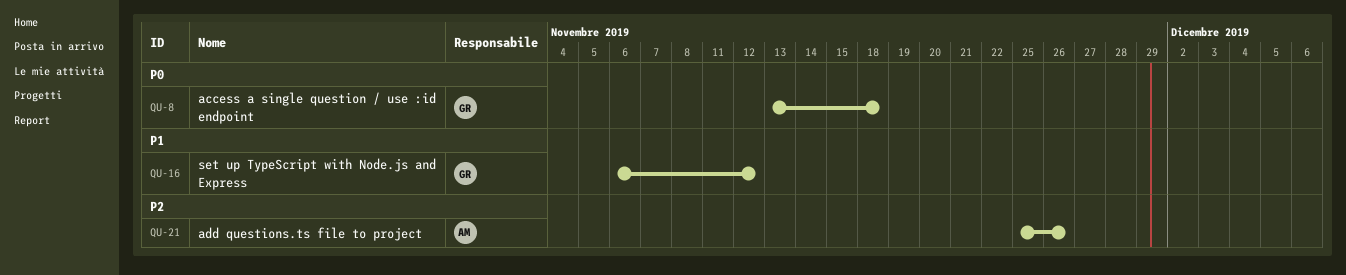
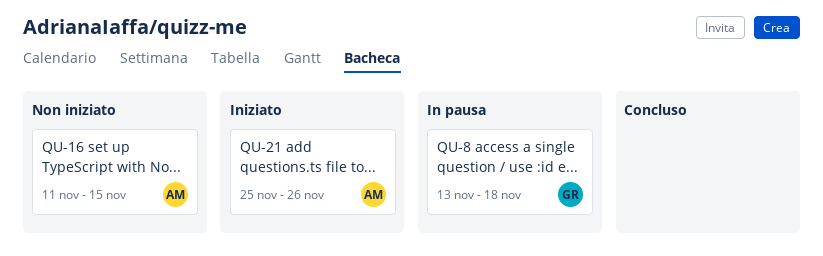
QU-16, owner: GR -> AM
QU-16, start: Nov 6 -> Nov 11
QU-16, due: Nov 12 -> Nov 15

